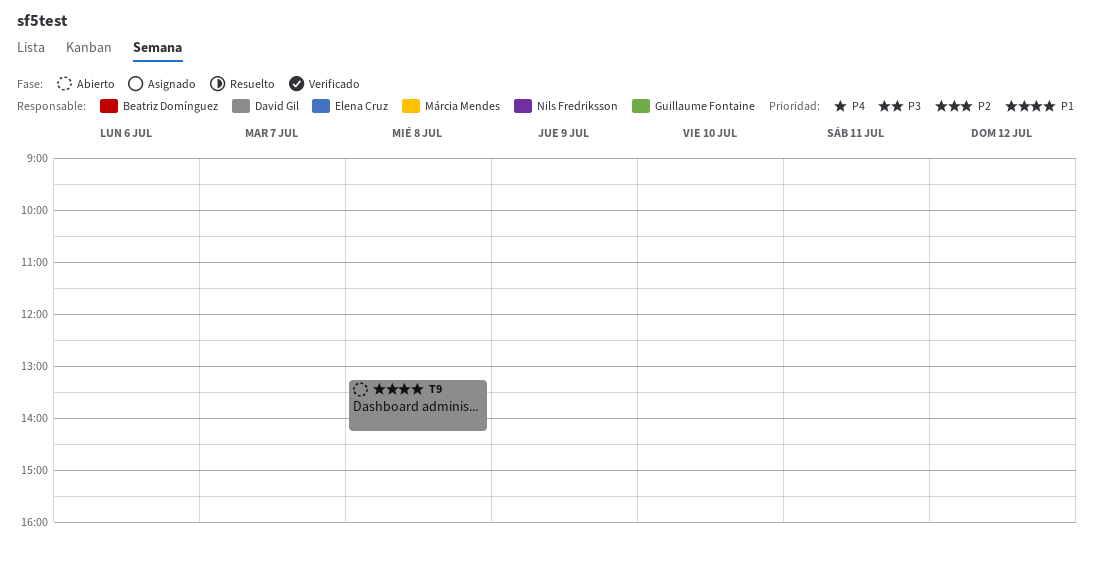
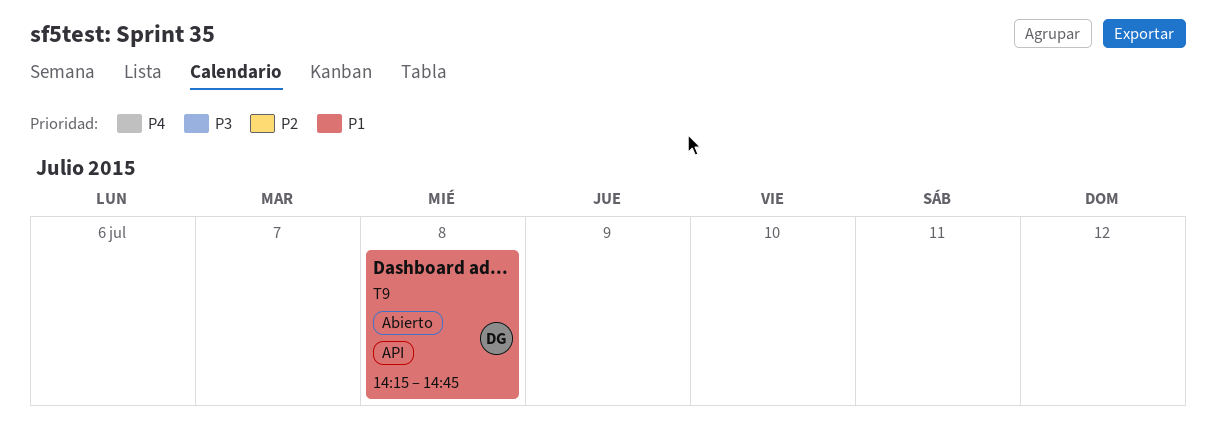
T9, begins: 13:15 -> 14:15
T9, ends: 14:15 -> 14:45

